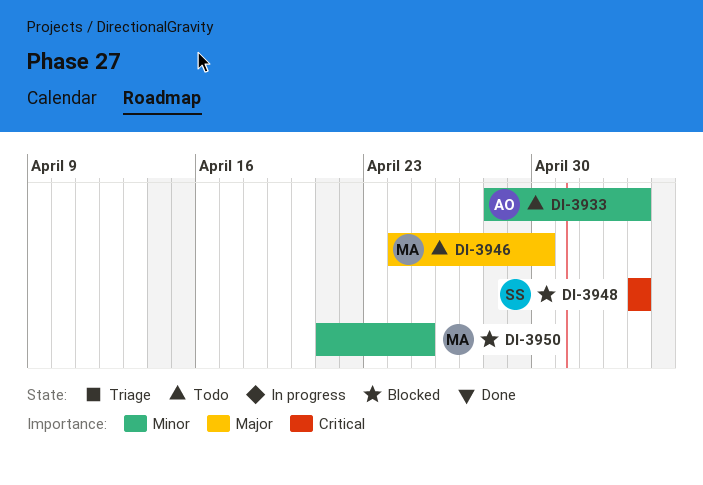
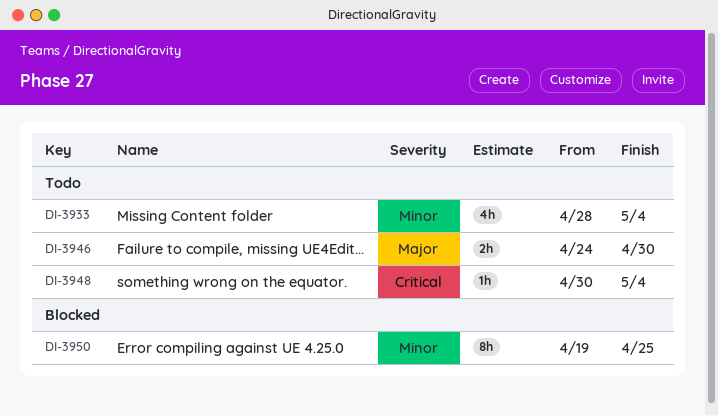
DI-3948, status: Blocked -> Todo
DI-3948, start: May 4 -> Apr 30
DI-3950, start: Apr 21 -> Apr 19

